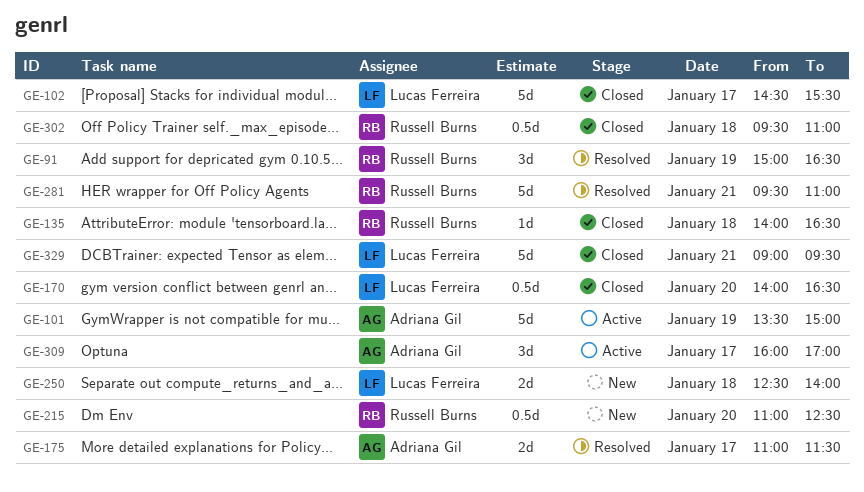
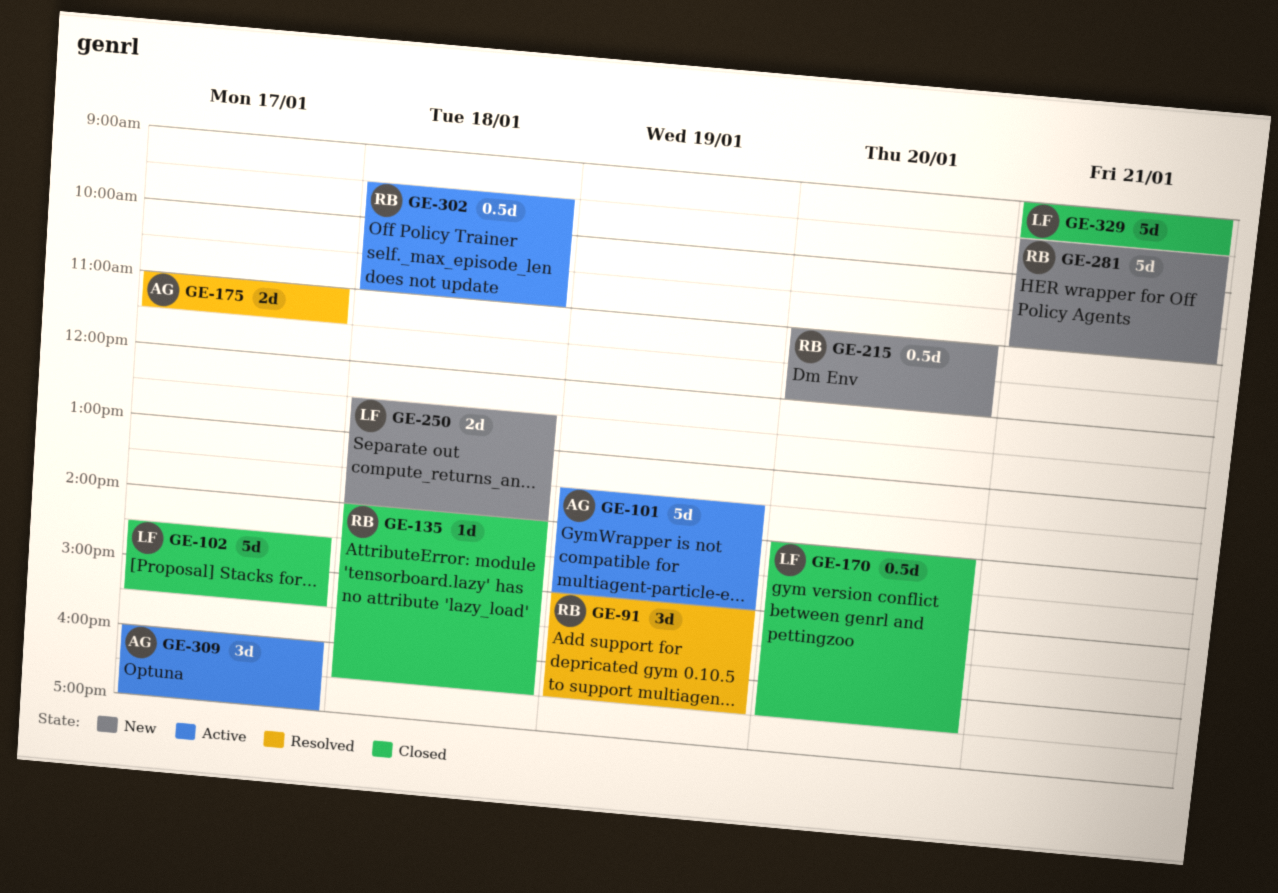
GE-215, ends: 12:30 -> 12:00
GE-281, status: Resolved -> New
GE-302, status: Closed -> Active

